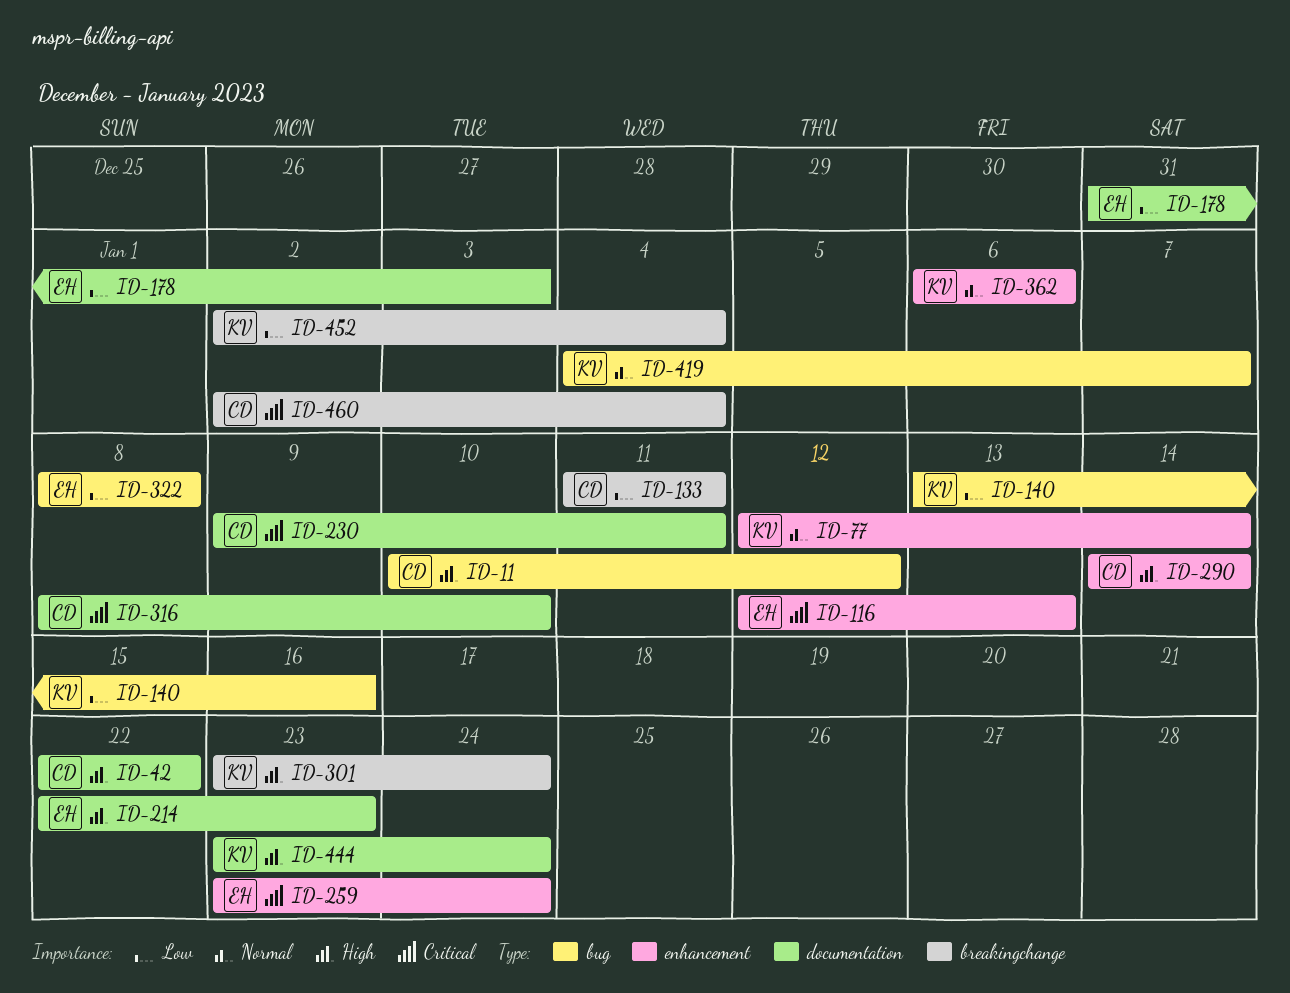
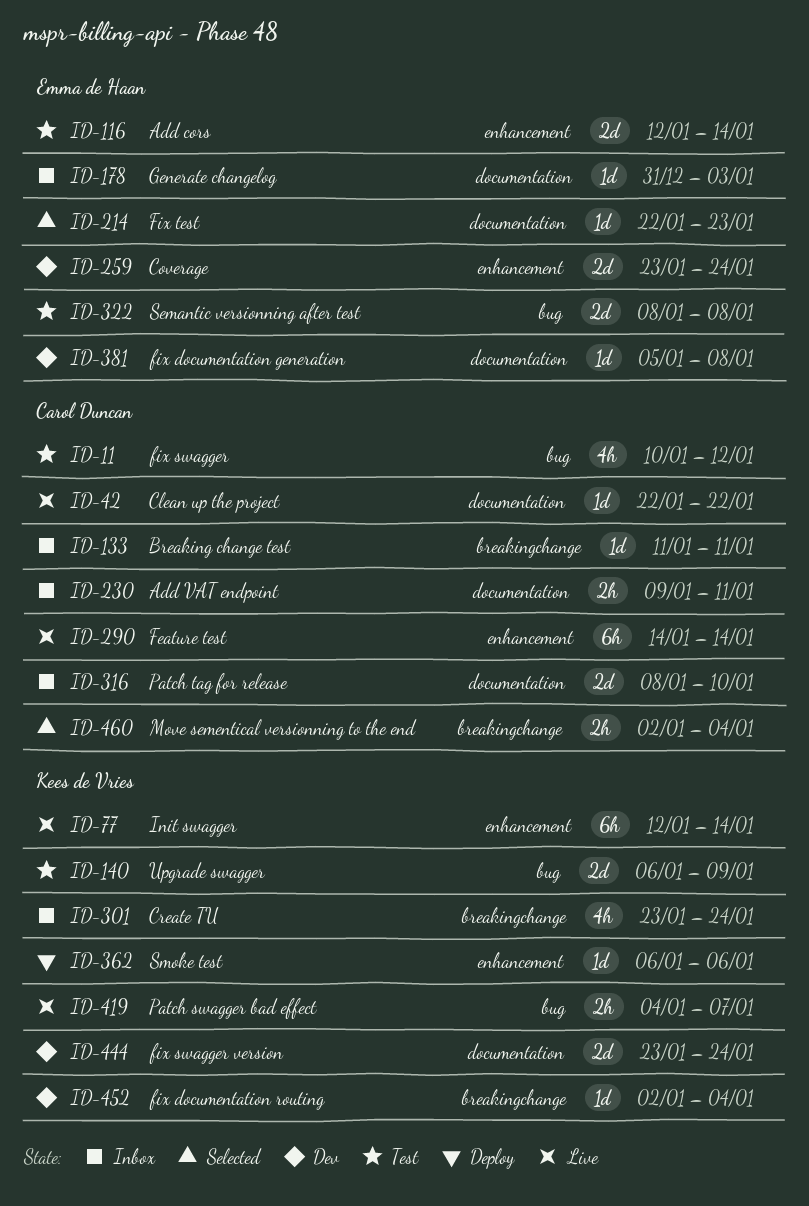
ID-116, due: Jan 13 -> Jan 14
ID-140, start: Jan 13 -> Jan 6
ID-140, due: Jan 16 -> Jan 9
ID-381: none -> present

